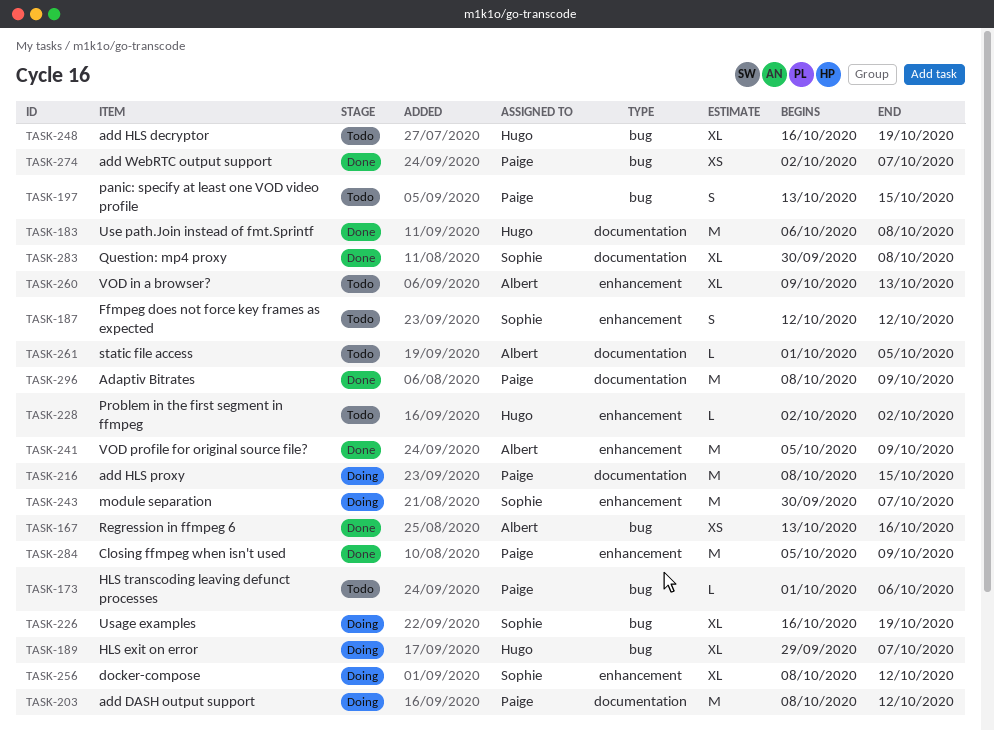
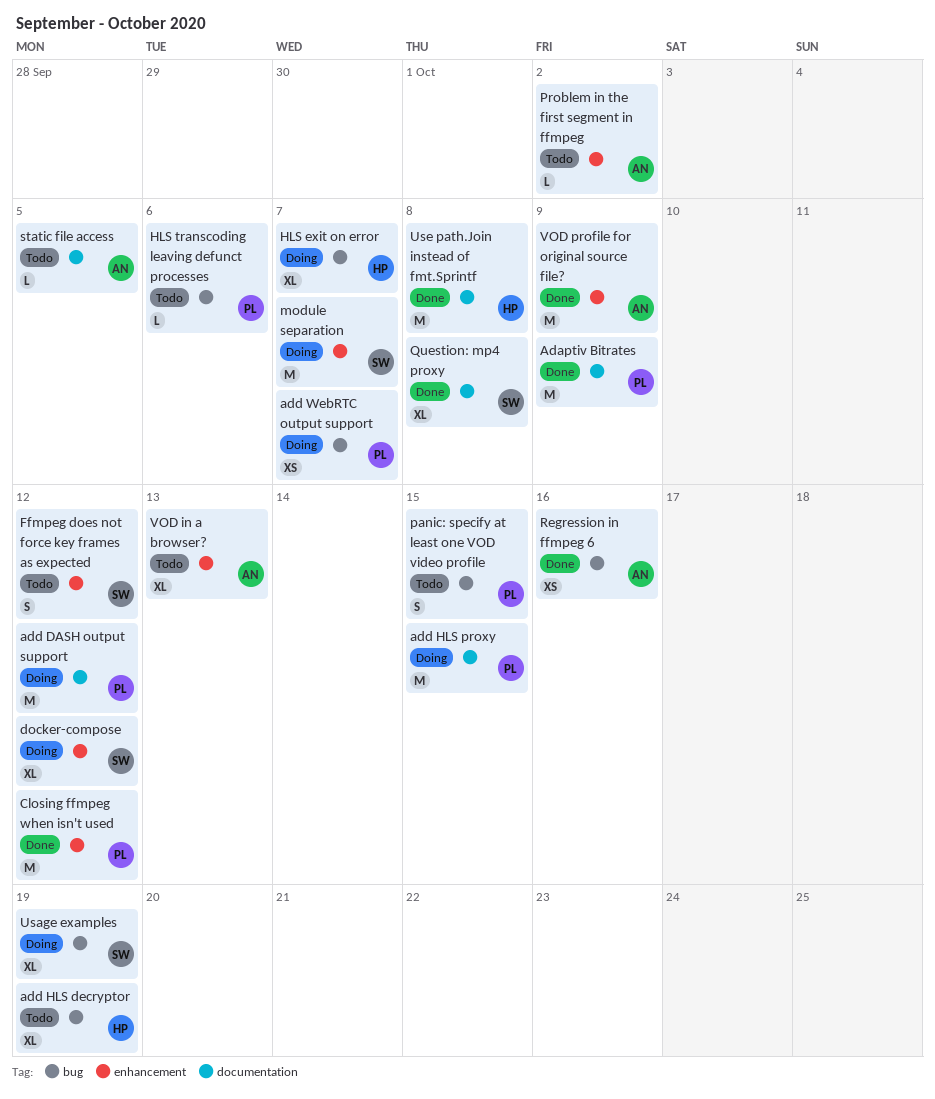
add WebRTC output support, status: Done -> Doing
Closing ffmpeg when isn't used, due: Oct 9 -> Oct 12
Problem in the first segment in ffmpeg, owner: Hugo -> Albert

